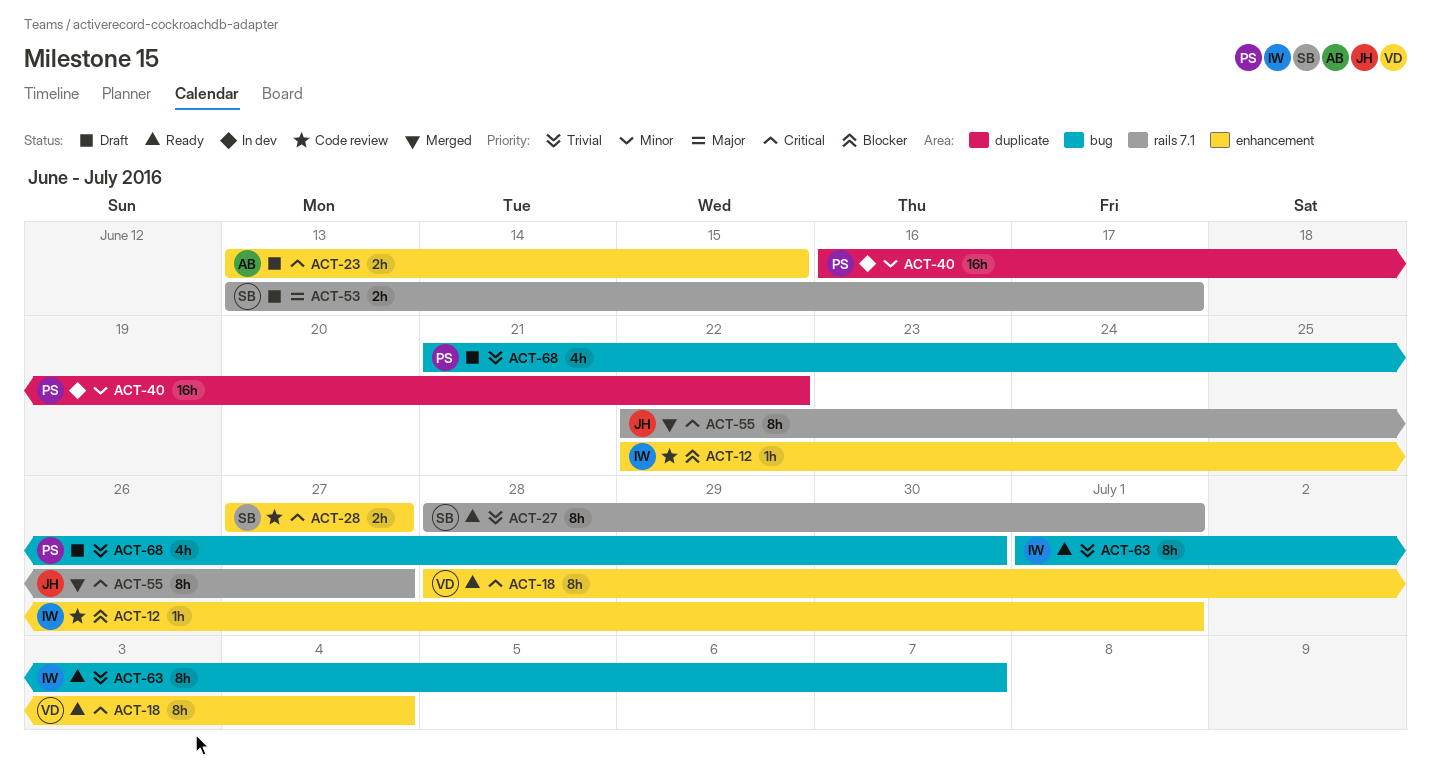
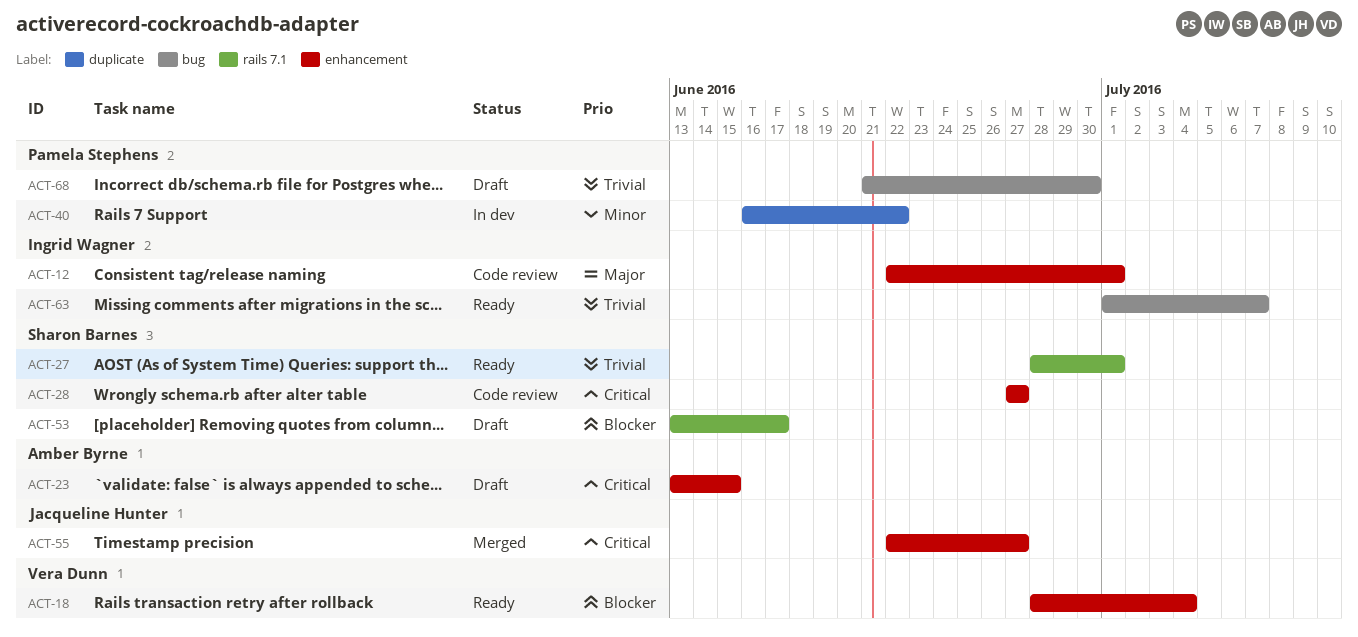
ACT-12, priority: Blocker -> Major
ACT-18, priority: Critical -> Blocker
ACT-53, priority: Major -> Blocker
ACT-55, label: rails 7.1 -> enhancement

